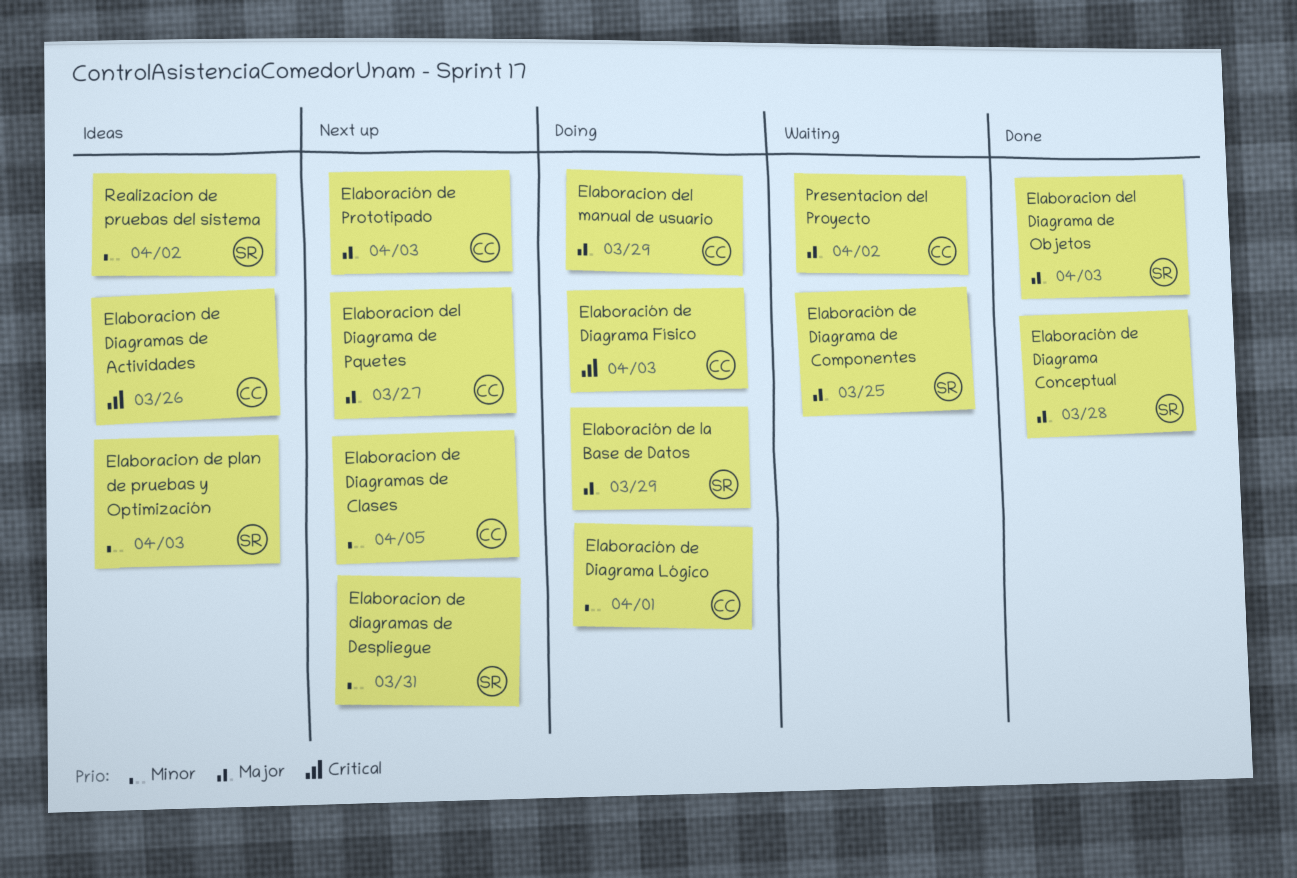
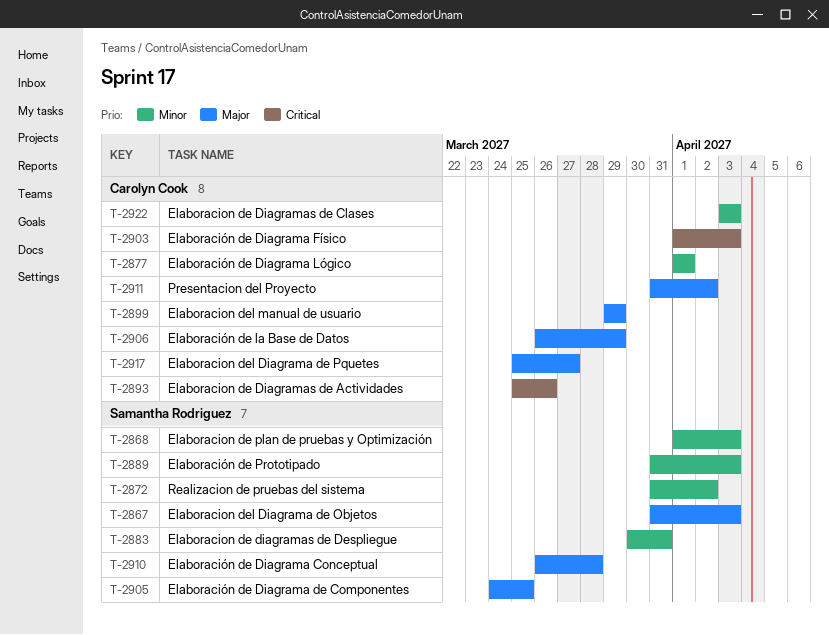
Elaboracion de Diagramas de Clases, due: Apr 5 -> Apr 3
Elaboración de la Base de Datos, owner: Samantha Rodriguez -> Carolyn Cook
Elaboración de Prototipado, owner: Carolyn Cook -> Samantha Rodriguez
Elaboración de Prototipado, priority: Major -> Minor

